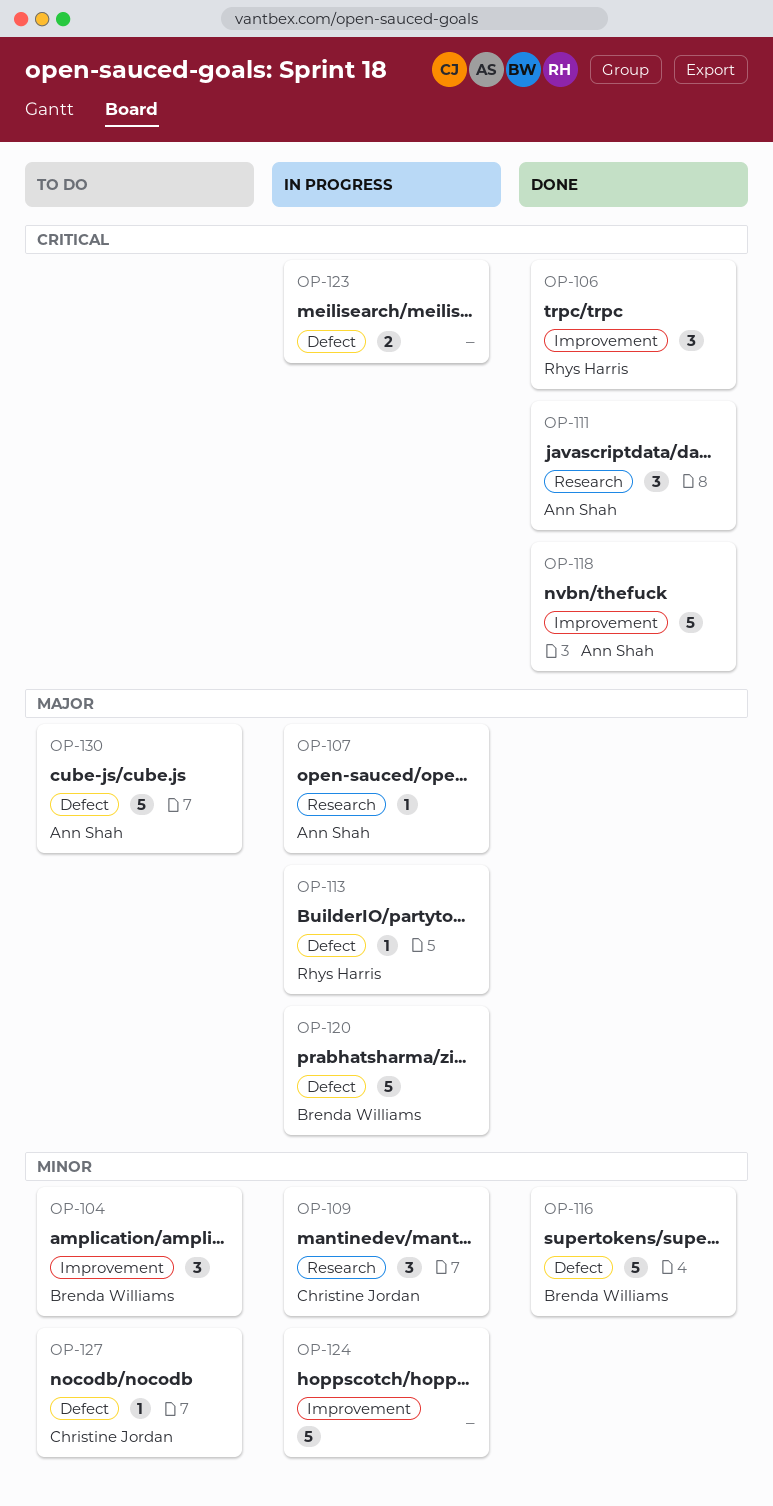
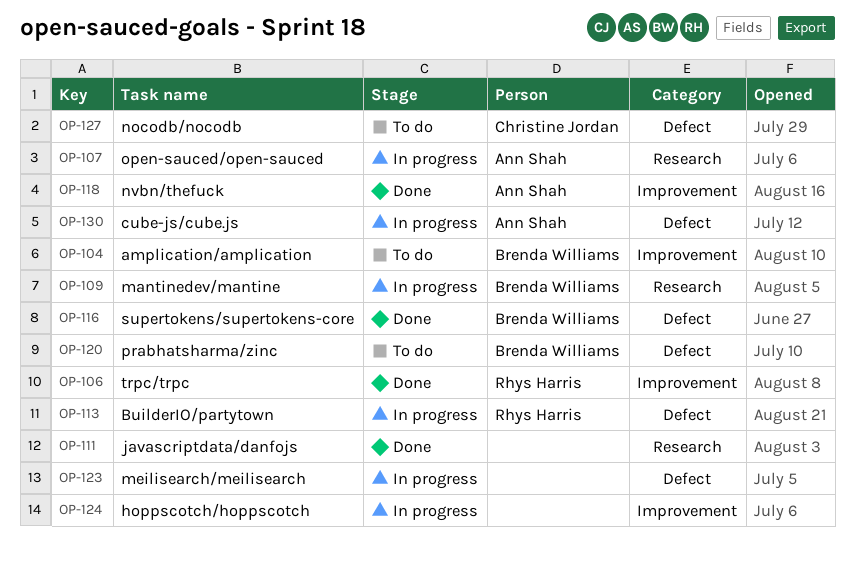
OP-109, owner: Christine Jordan -> Brenda Williams
OP-111, owner: Ann Shah -> none
OP-120, status: In progress -> To do
OP-130, status: To do -> In progress

